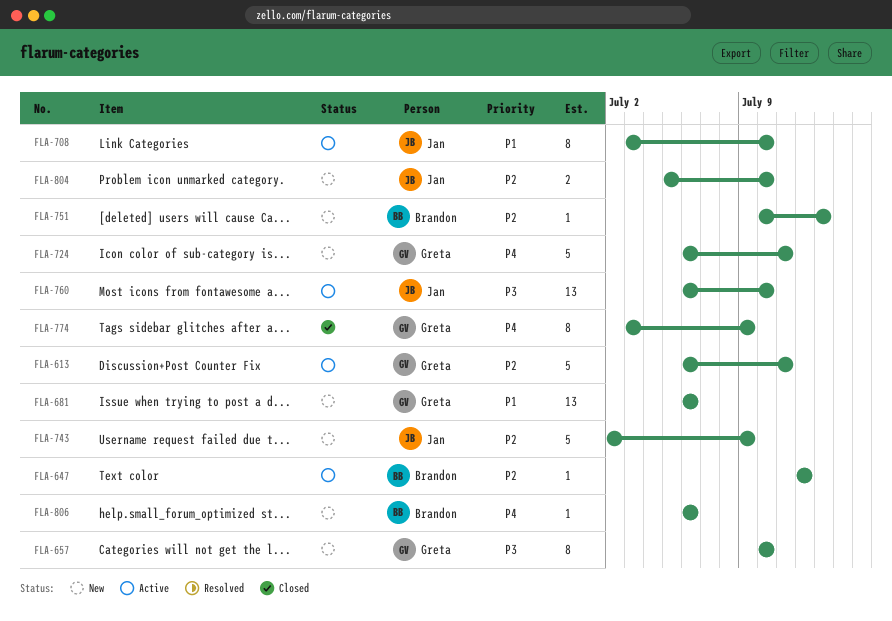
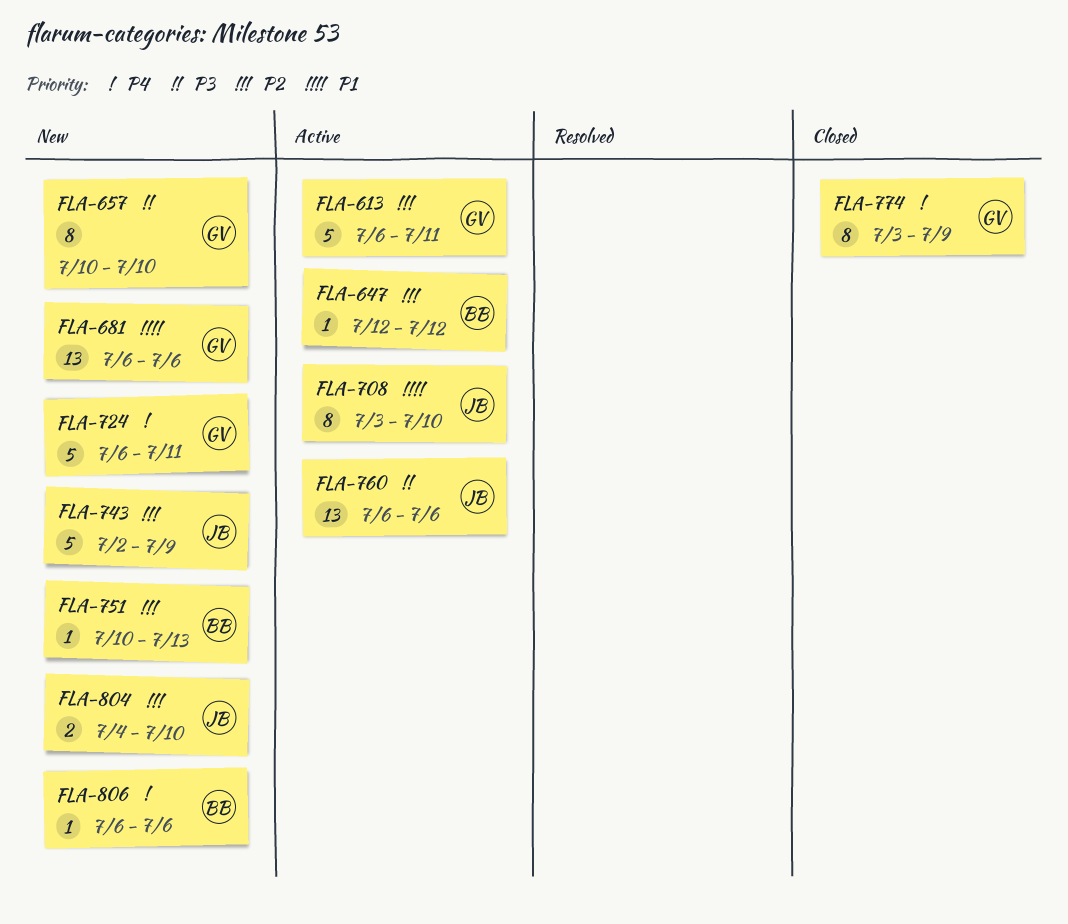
FLA-760, due: Jul 10 -> Jul 6
FLA-804, start: Jul 5 -> Jul 4

